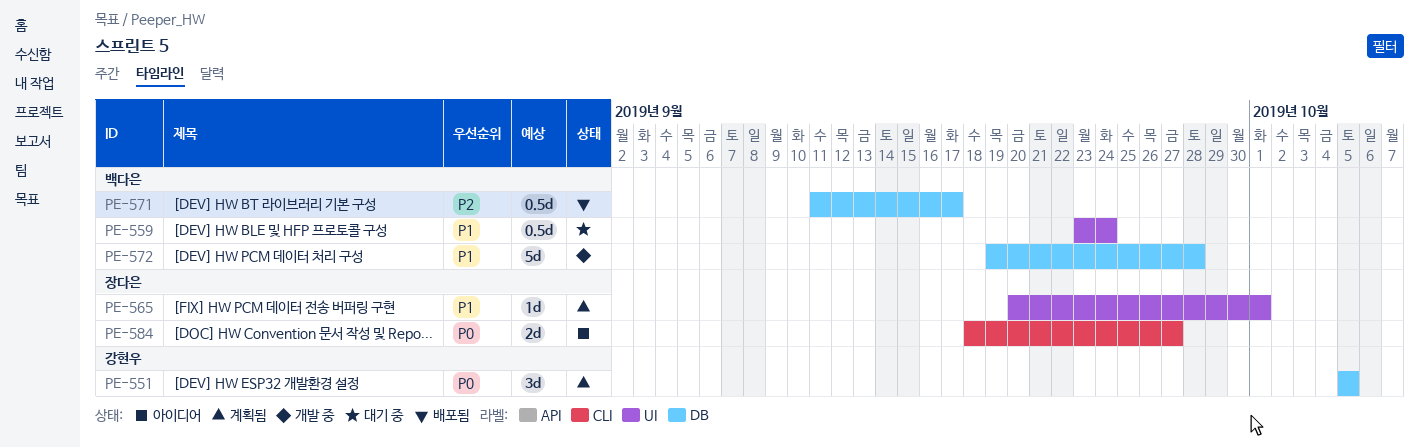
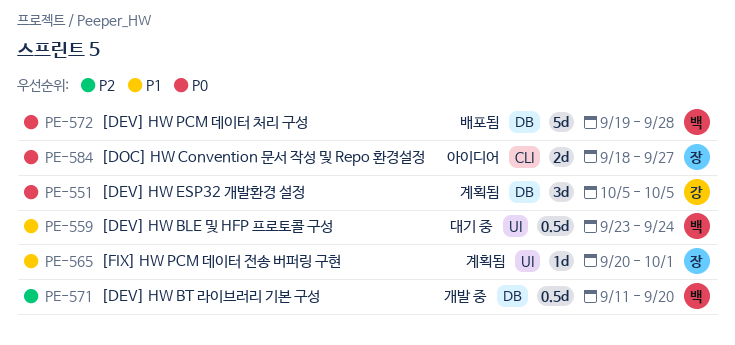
PE-571, status: 배포됨 -> 개발 중
PE-571, due: Sep 17 -> Sep 20
PE-572, status: 개발 중 -> 배포됨
PE-572, priority: P1 -> P0

